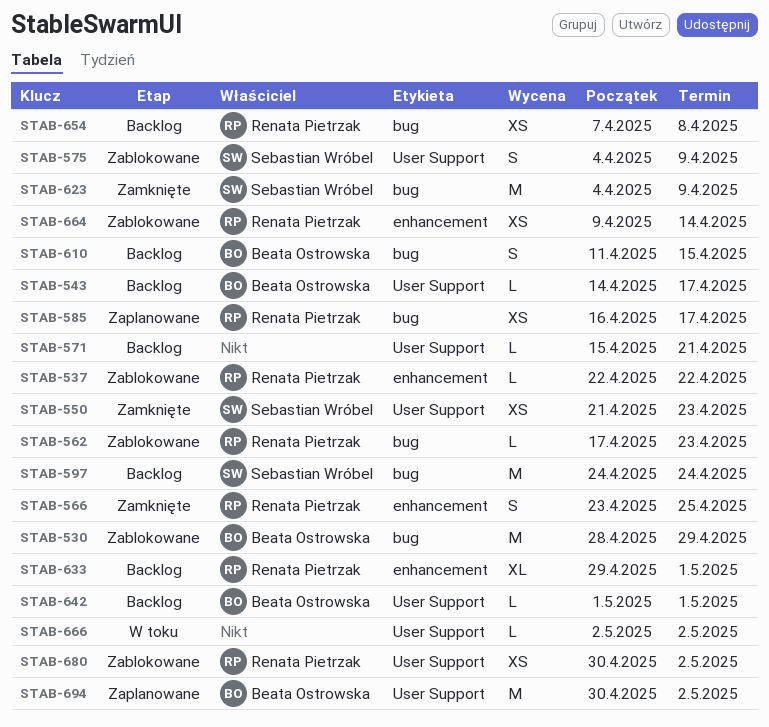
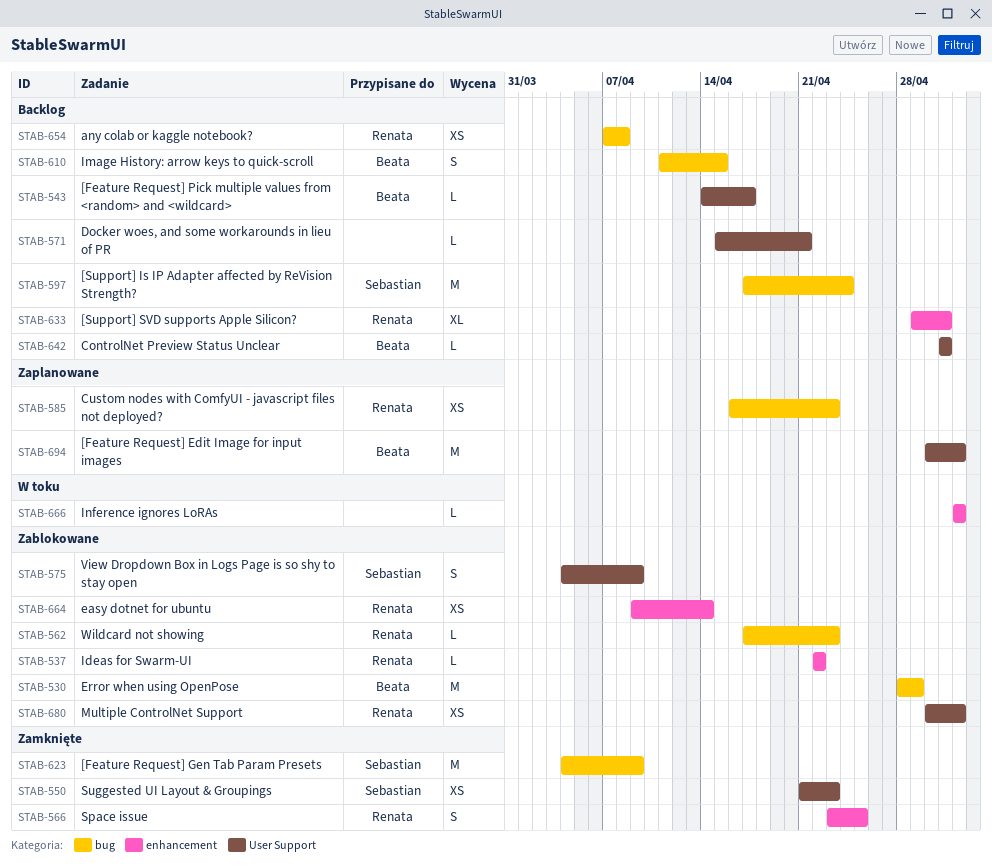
STAB-585, due: Apr 17 -> Apr 23
STAB-597, start: Apr 24 -> Apr 17
STAB-666, label: User Support -> enhancement

